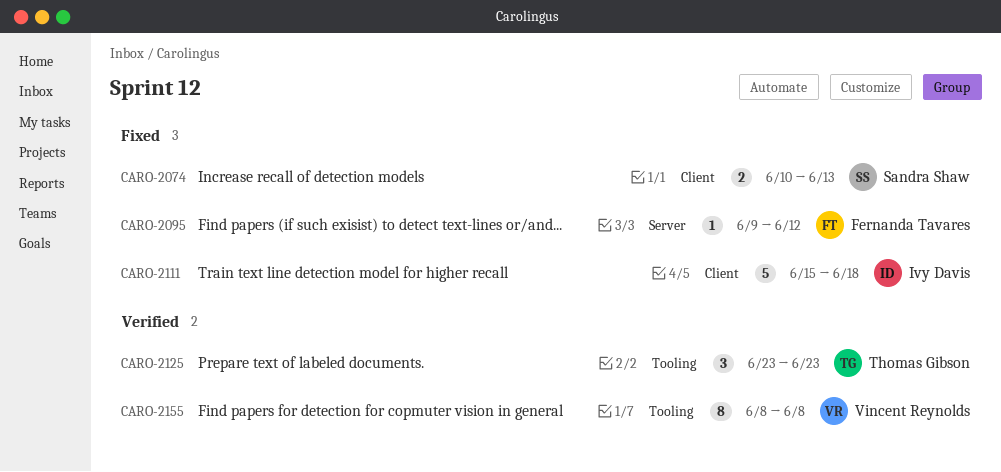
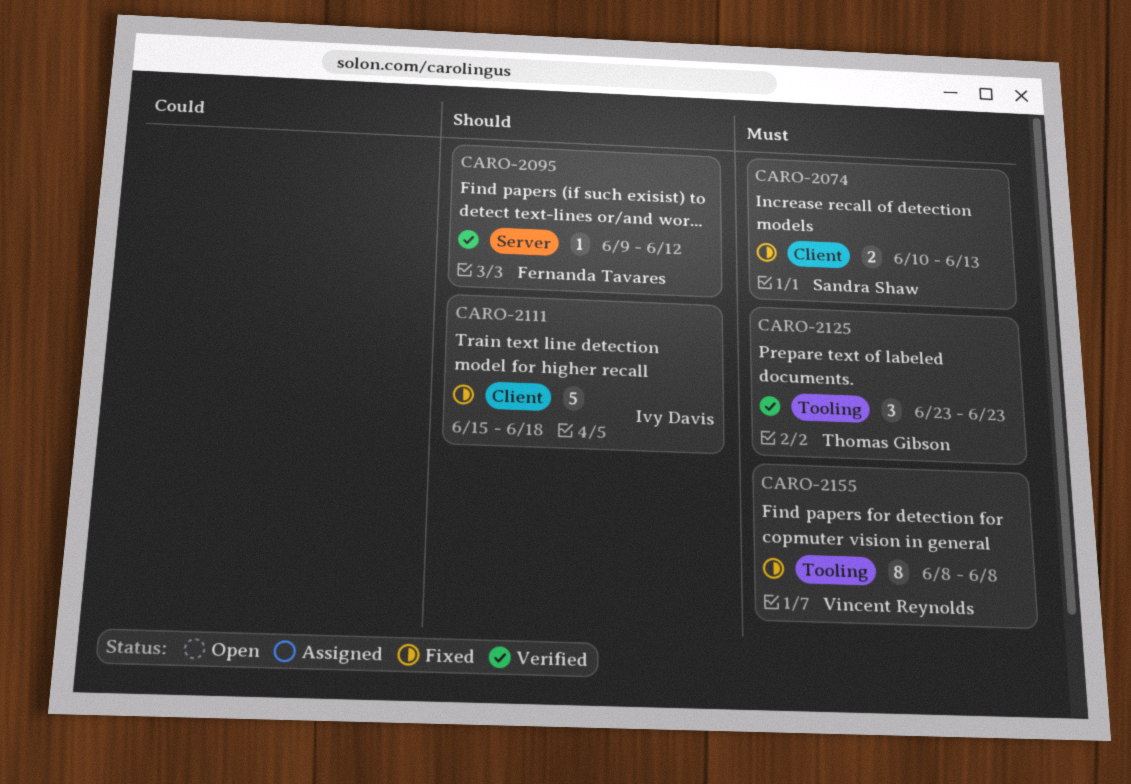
CARO-2095, status: Fixed -> Verified
CARO-2155, status: Verified -> Fixed

